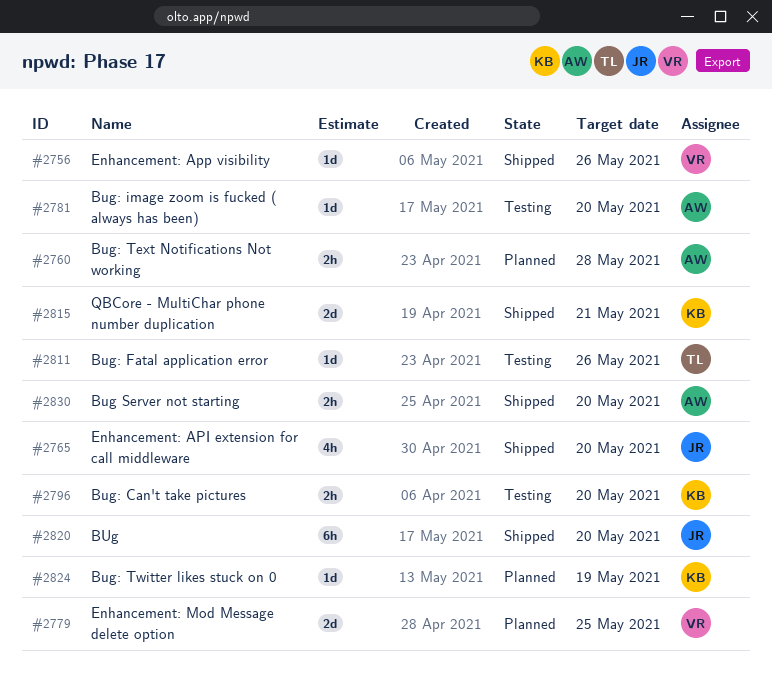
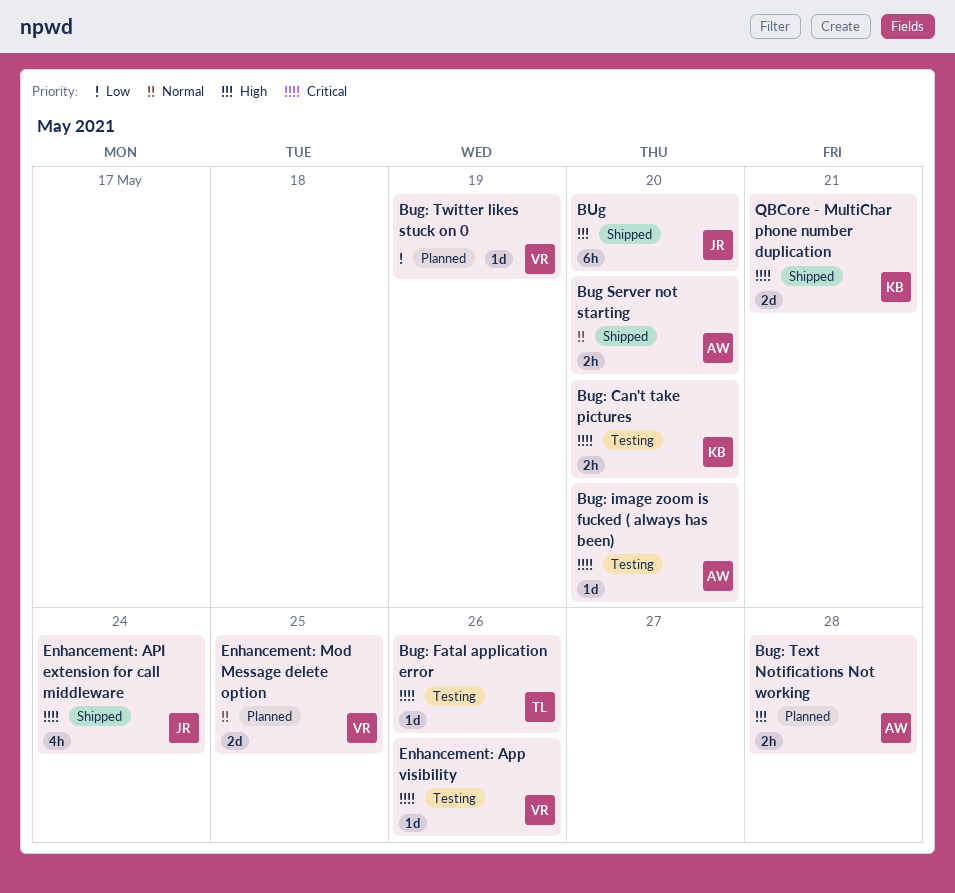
Bug: Twitter likes stuck on 0, owner: KB -> VR
Enhancement: API extension for call middleware, due: May 20 -> May 24
Enhancement: App visibility, status: Shipped -> Testing

